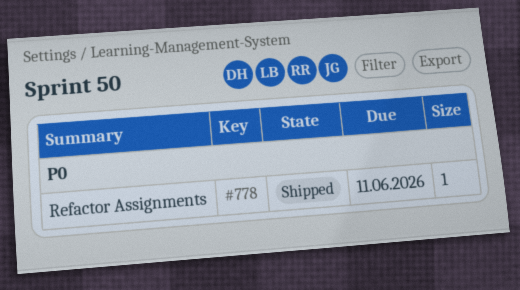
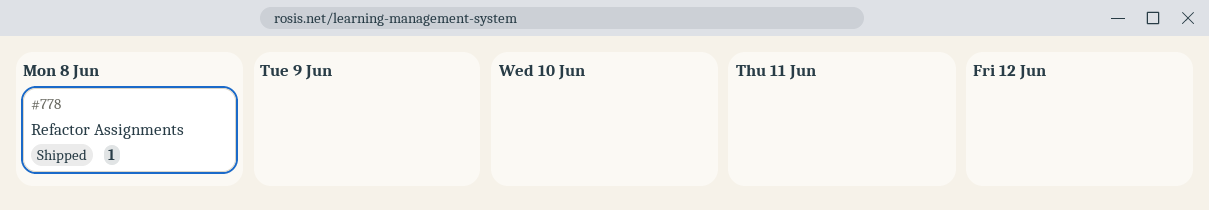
#778, due: Jun 11 -> Jun 8

